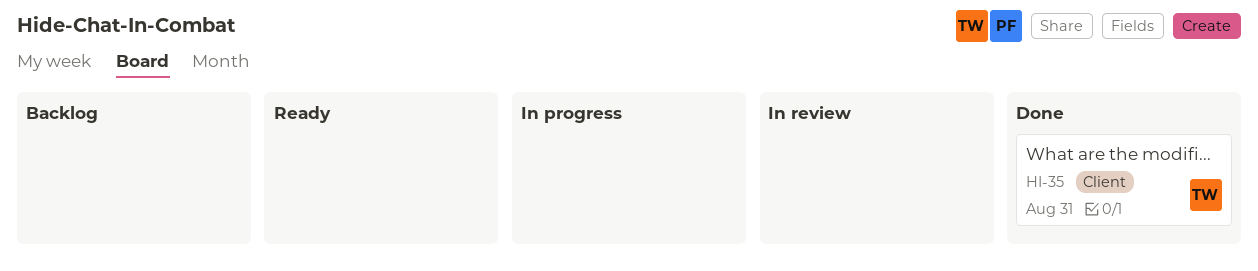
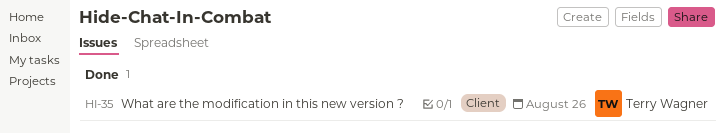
HI-35, due: Aug 31 -> Aug 26

